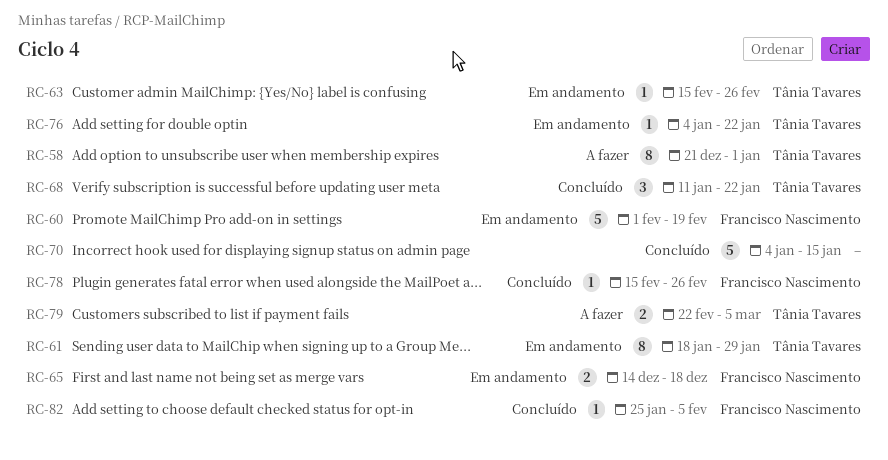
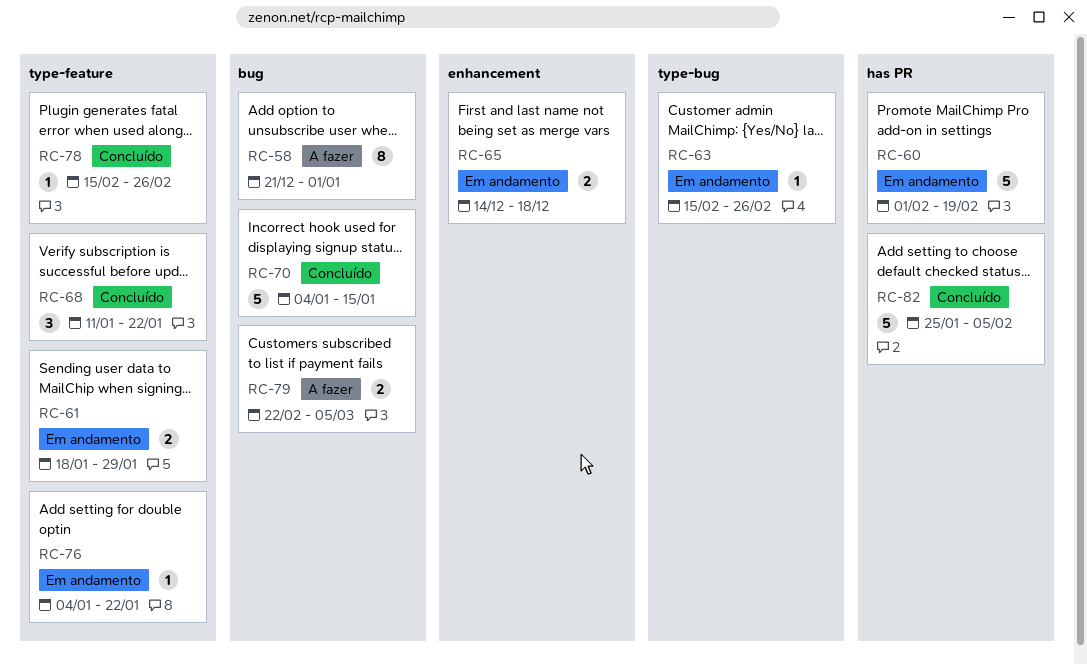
RC-61, estimate: 8 -> 2
RC-82, estimate: 1 -> 5

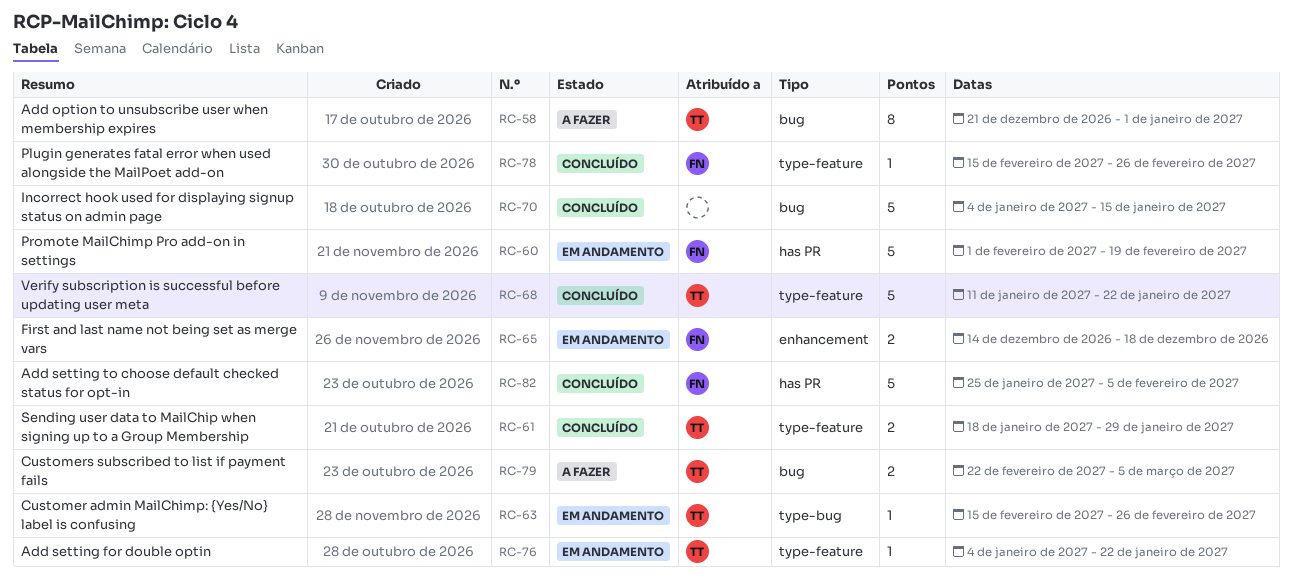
RC-61, status: Em andamento -> Concluído
RC-68, estimate: 3 -> 5

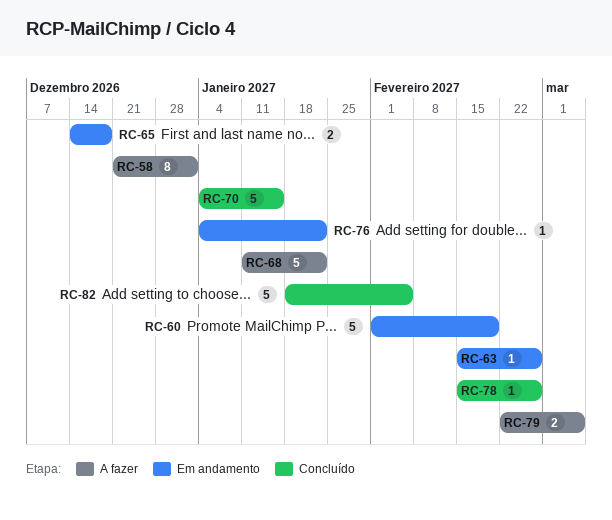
RC-61: present -> none
RC-68, status: Concluído -> A fazer
RC-82, start: Jan 25 -> Jan 18

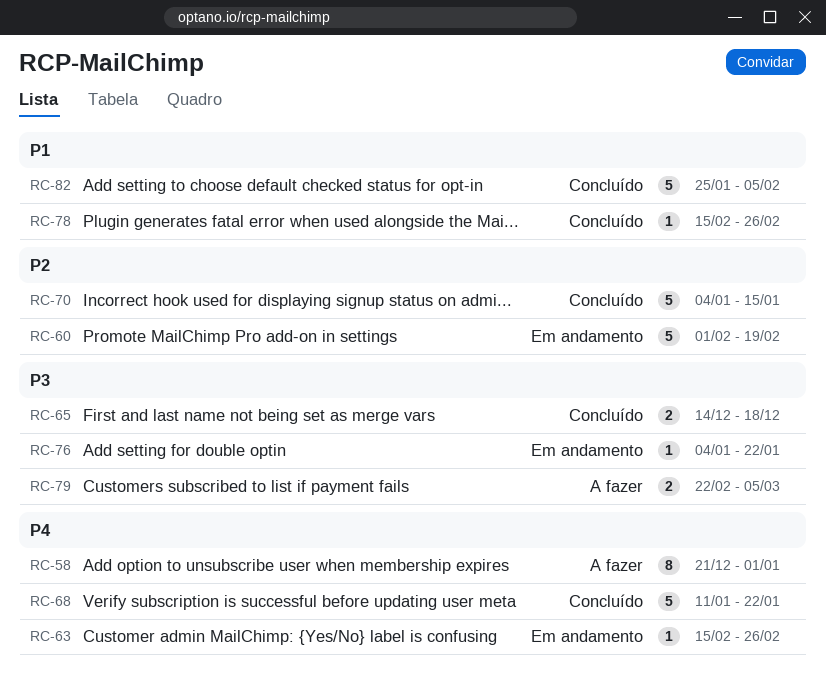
RC-65, status: Em andamento -> Concluído
RC-68, status: A fazer -> Concluído
RC-82, start: Jan 18 -> Jan 25

